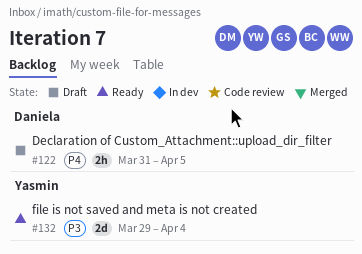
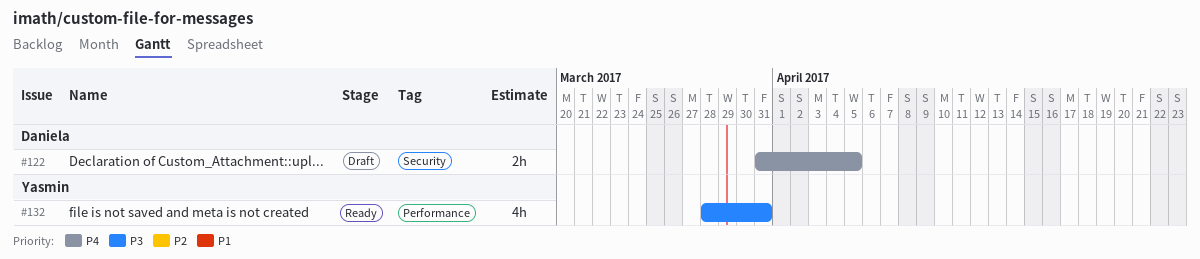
#132, estimate: 2d -> 4h
#132, start: Mar 29 -> Mar 28
#132, due: Apr 4 -> Mar 31

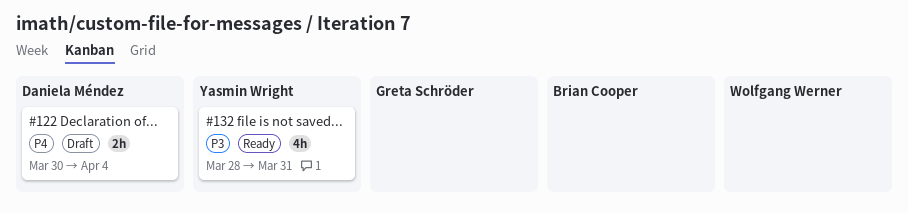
#122, start: Mar 31 -> Mar 30
#122, due: Apr 5 -> Apr 4

